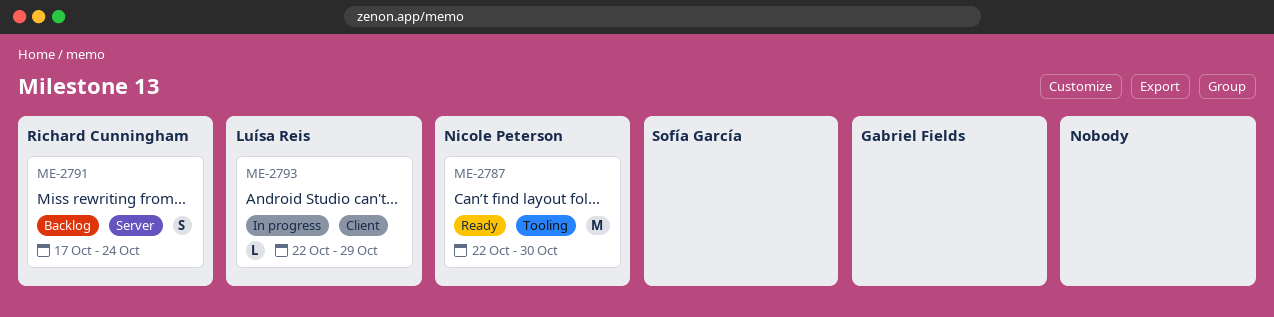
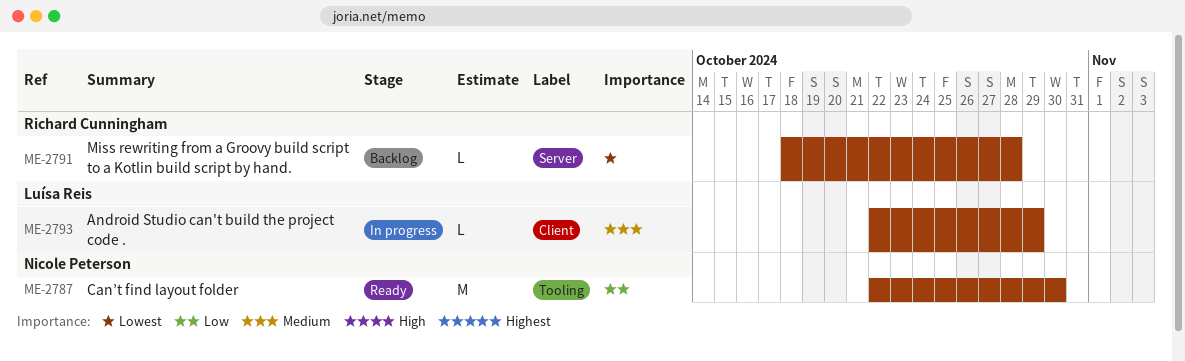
ME-2791, estimate: S -> L
ME-2791, start: Oct 17 -> Oct 18
ME-2791, due: Oct 24 -> Oct 28

